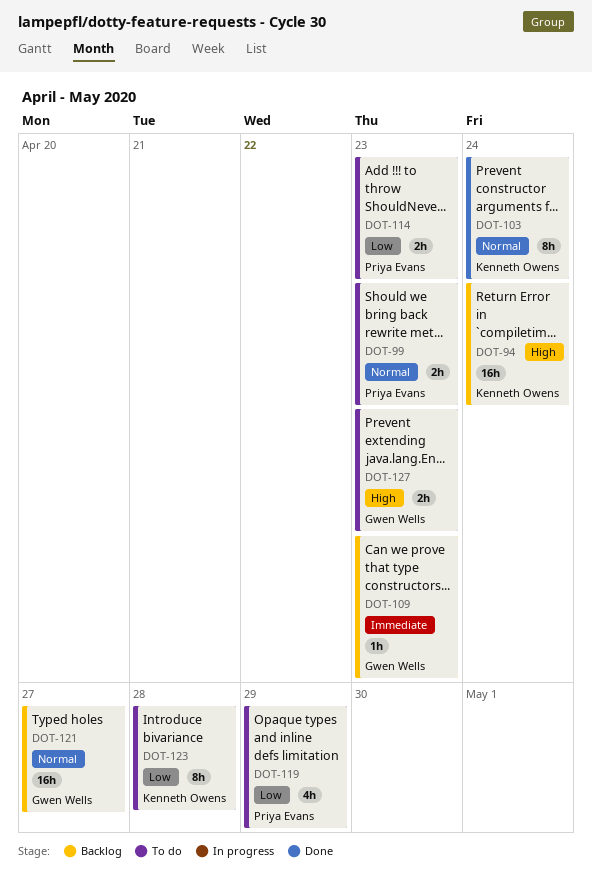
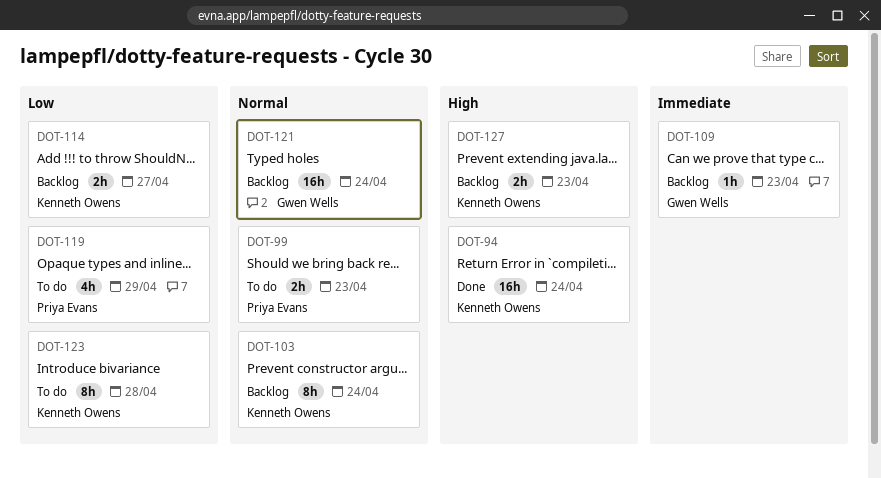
DOT-94, status: Backlog -> Done
DOT-103, status: Done -> Backlog
DOT-114, status: To do -> Backlog
DOT-114, owner: Priya Evans -> Kenneth Owens
DOT-114, due: Apr 23 -> Apr 27
DOT-121, due: Apr 27 -> Apr 24
DOT-127, status: To do -> Backlog
DOT-127, owner: Gwen Wells -> Kenneth Owens

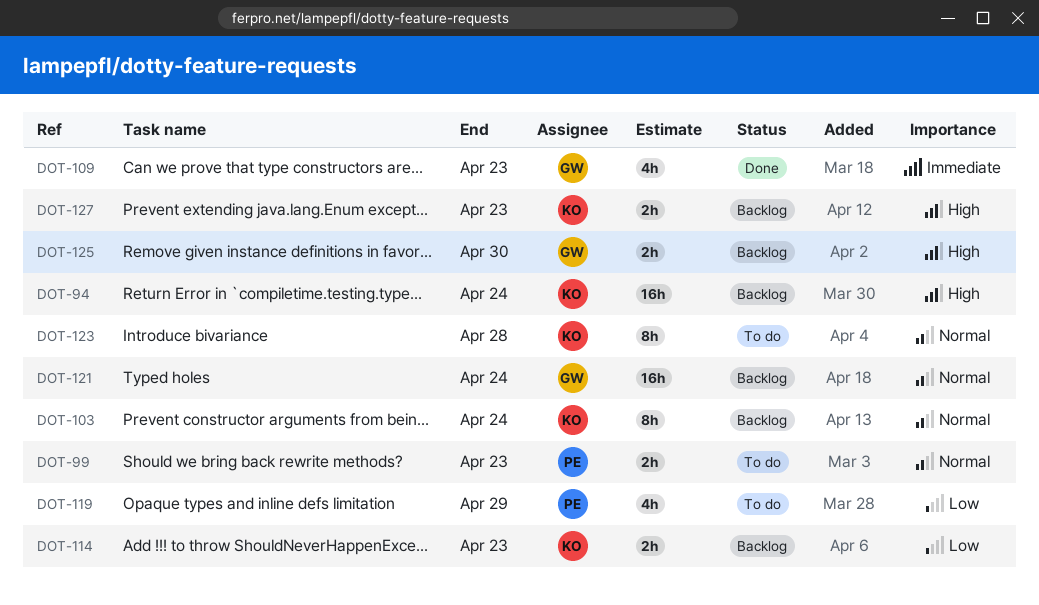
DOT-94, status: Done -> Backlog
DOT-109, status: Backlog -> Done
DOT-109, estimate: 1h -> 4h
DOT-114, due: Apr 27 -> Apr 23
DOT-123, priority: Low -> Normal
DOT-125: none -> present

